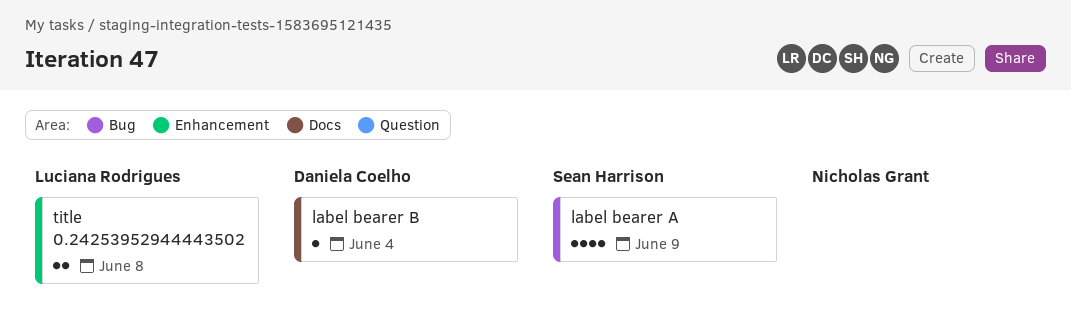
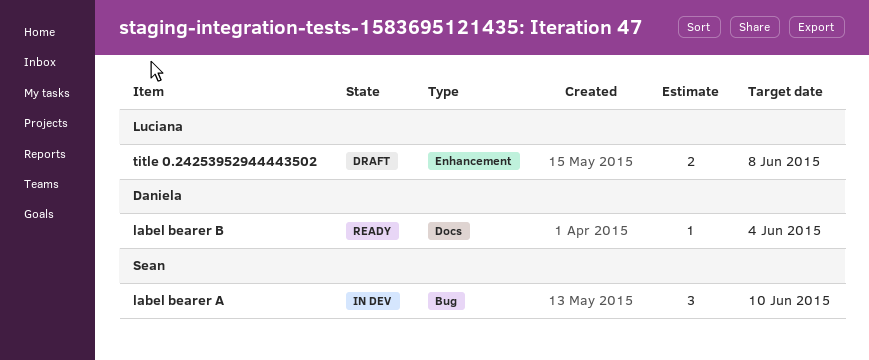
label bearer A, estimate: 4 -> 3
label bearer A, due: Jun 9 -> Jun 10

